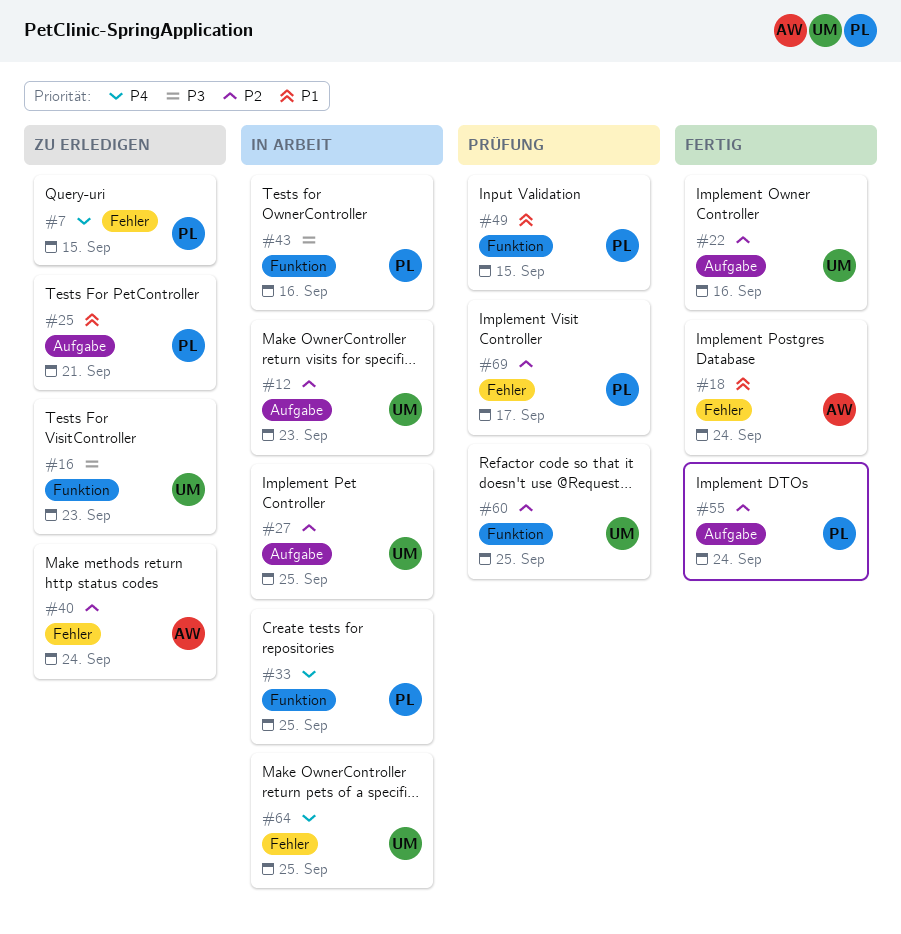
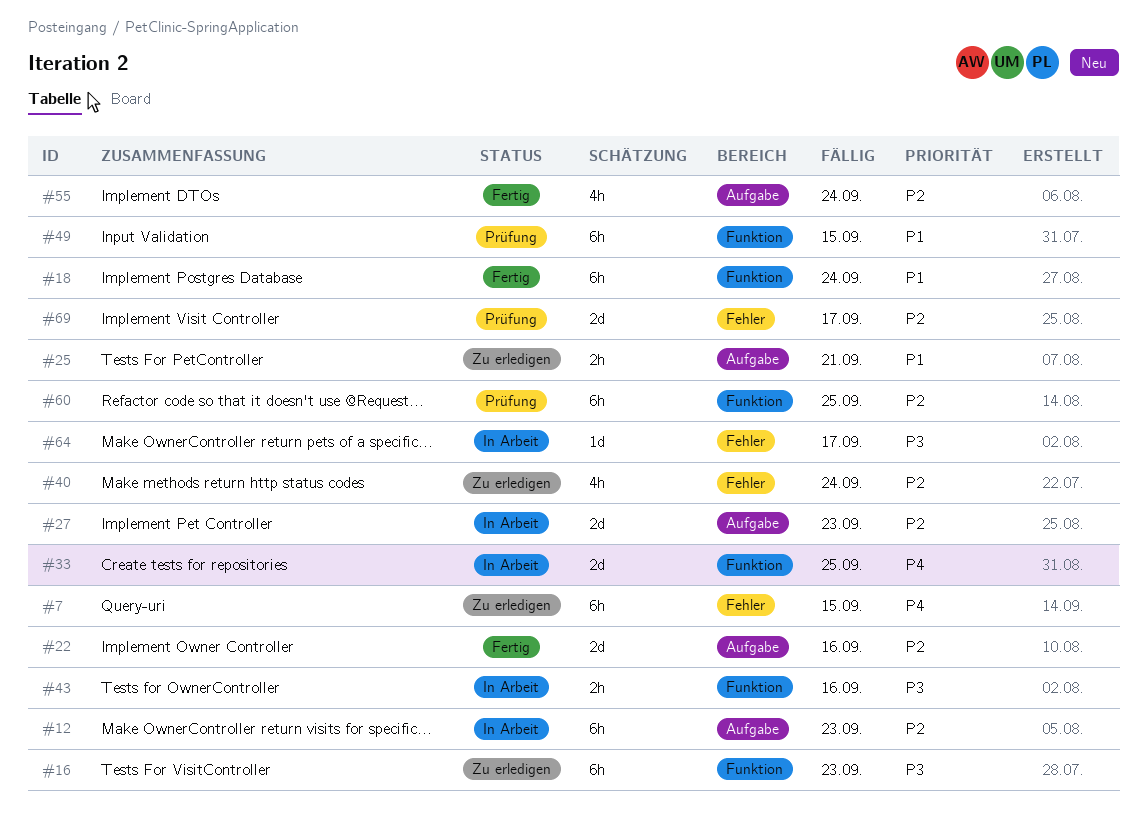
#18, label: Fehler -> Funktion
#27, due: Sep 25 -> Sep 23
#64, priority: P4 -> P3
#64, due: Sep 25 -> Sep 17

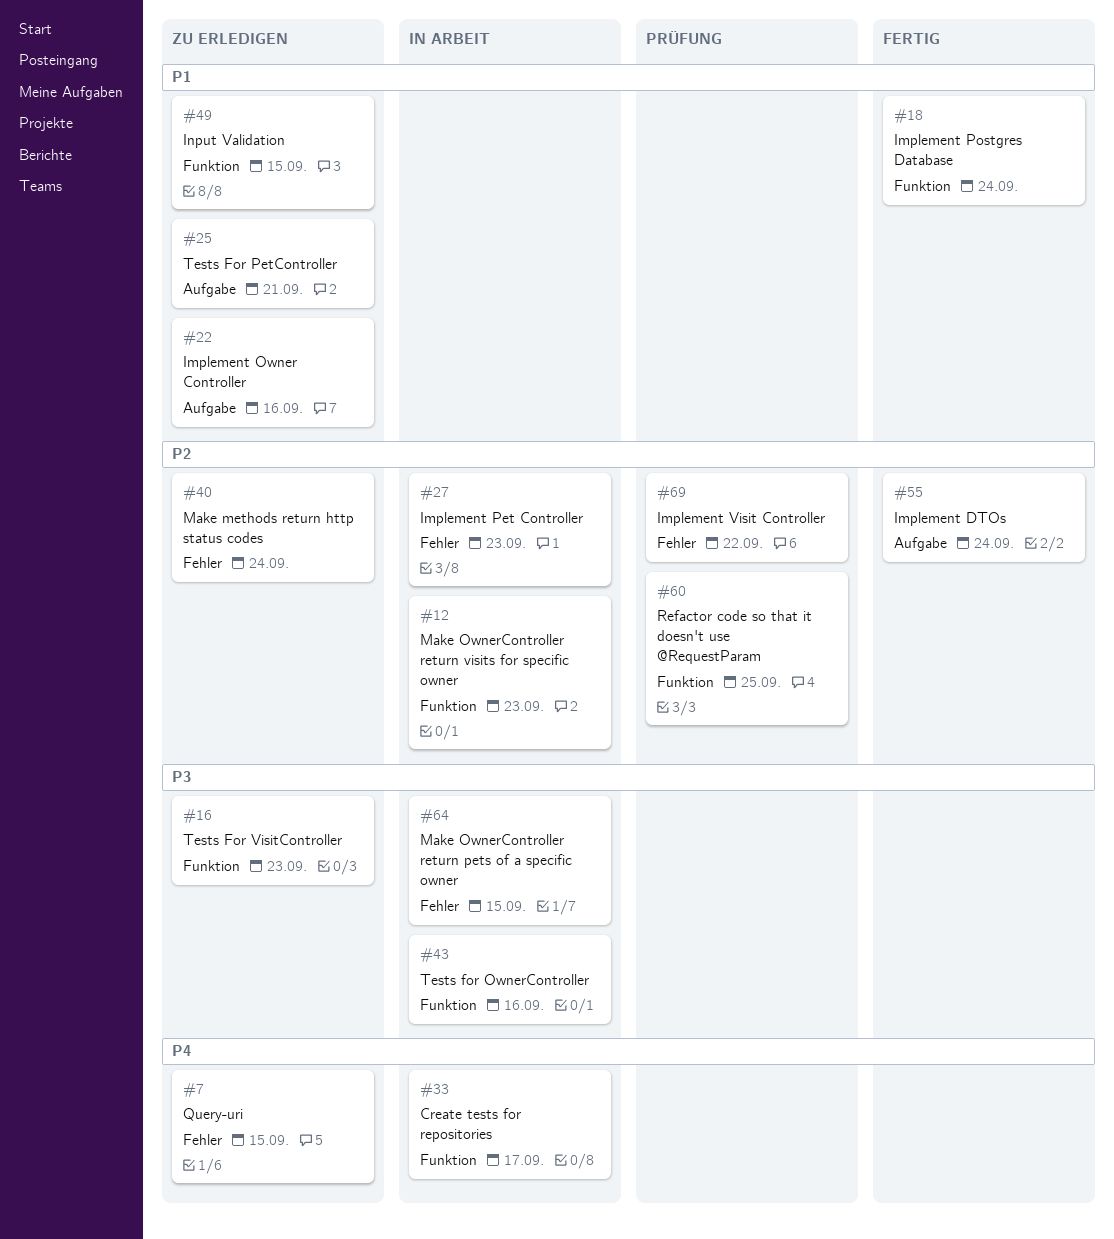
#12, label: Aufgabe -> Funktion
#22, status: Fertig -> Zu erledigen
#22, priority: P2 -> P1
#27, label: Aufgabe -> Fehler
#33, due: Sep 25 -> Sep 17
#49, status: Prüfung -> Zu erledigen
#64, due: Sep 17 -> Sep 15
#69, due: Sep 17 -> Sep 22

